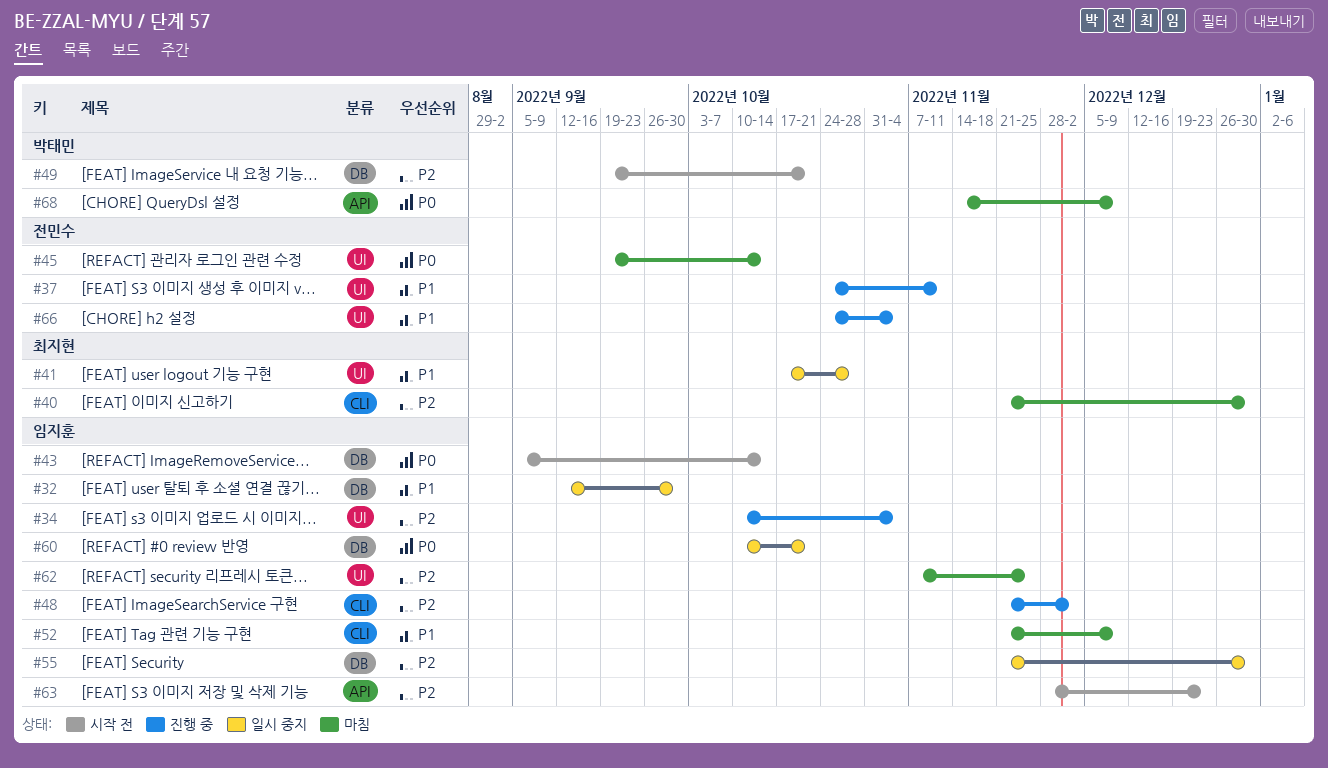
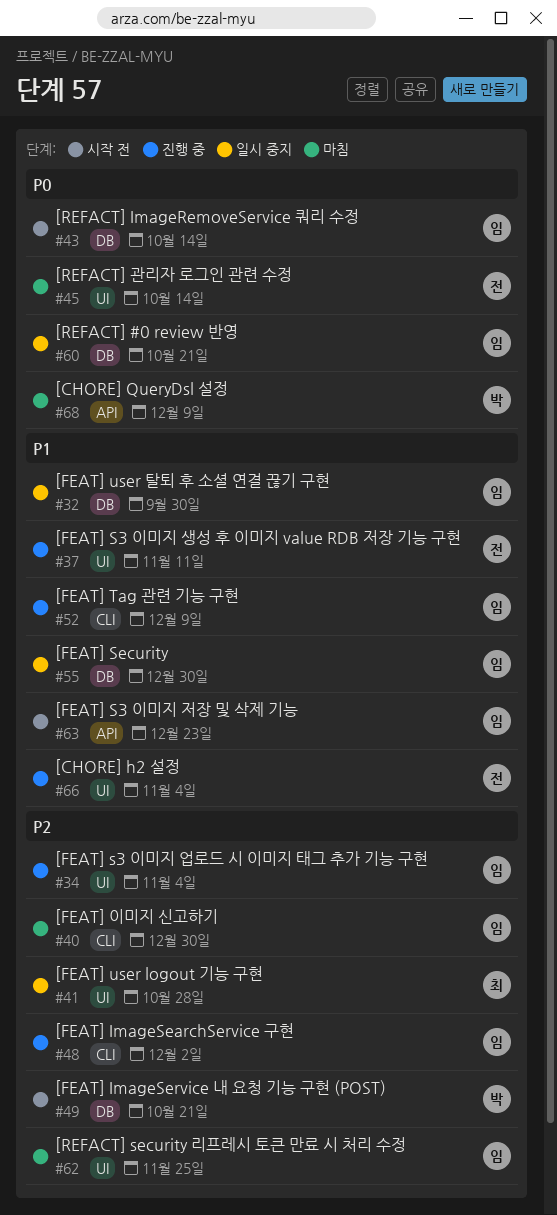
#40, owner: 최지현 -> 임지훈
#41, priority: P1 -> P2
#52, status: 마침 -> 진행 중
#55, priority: P2 -> P1
#63, priority: P2 -> P1

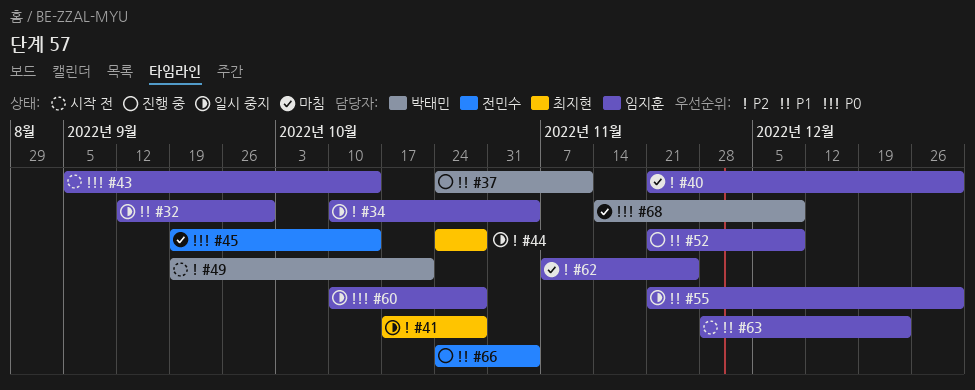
#34, status: 진행 중 -> 일시 중지
#37, owner: 전민수 -> 박태민
#44: none -> present
#48: present -> none
#60, due: Oct 21 -> Oct 28

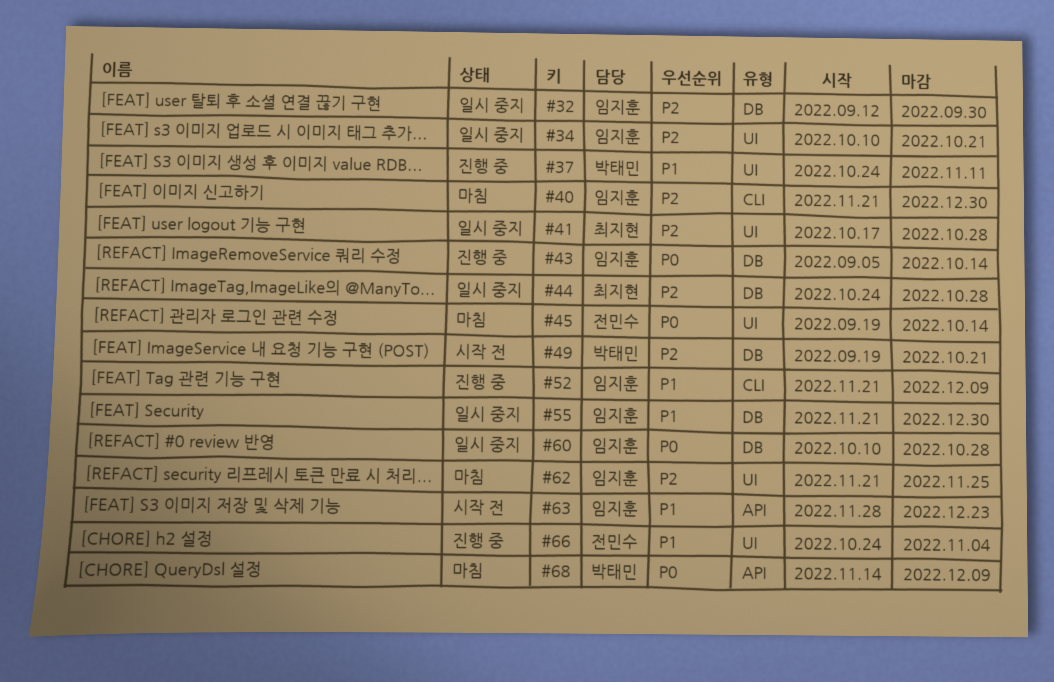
#32, priority: P1 -> P2
#34, due: Nov 4 -> Oct 21
#43, status: 시작 전 -> 진행 중
#62, start: Nov 7 -> Nov 21

